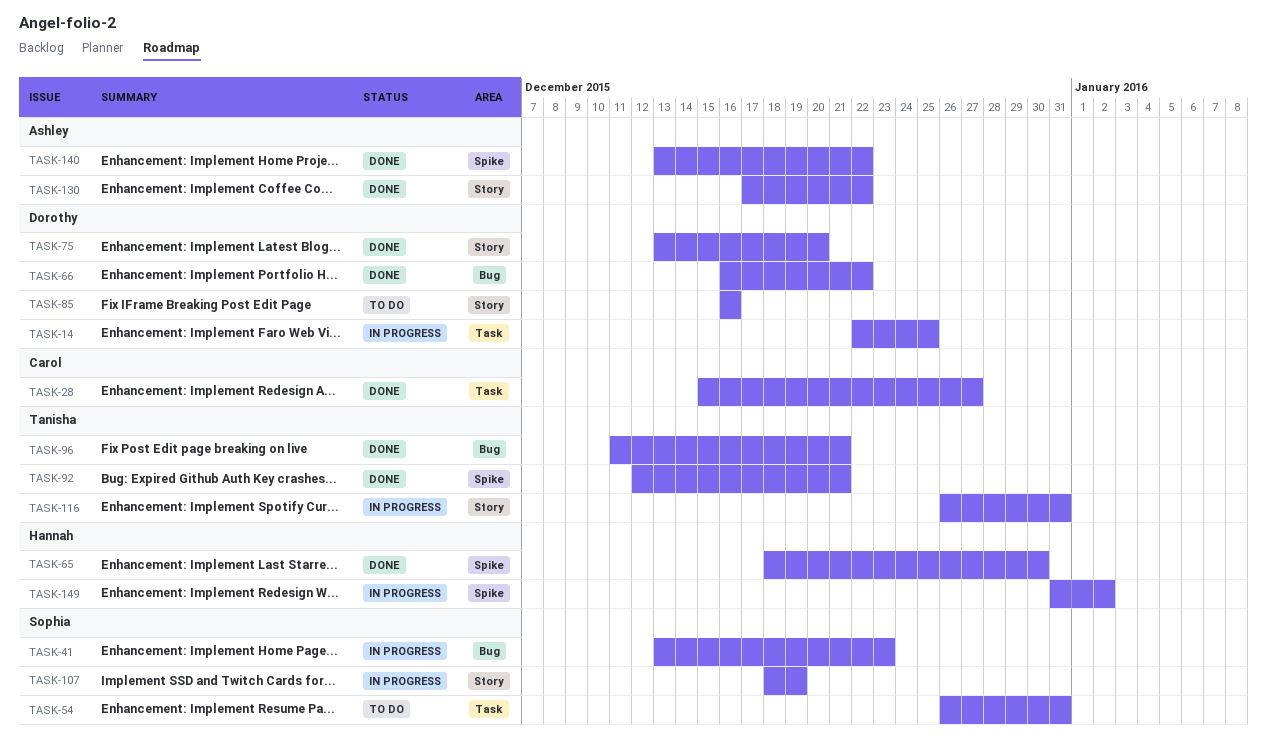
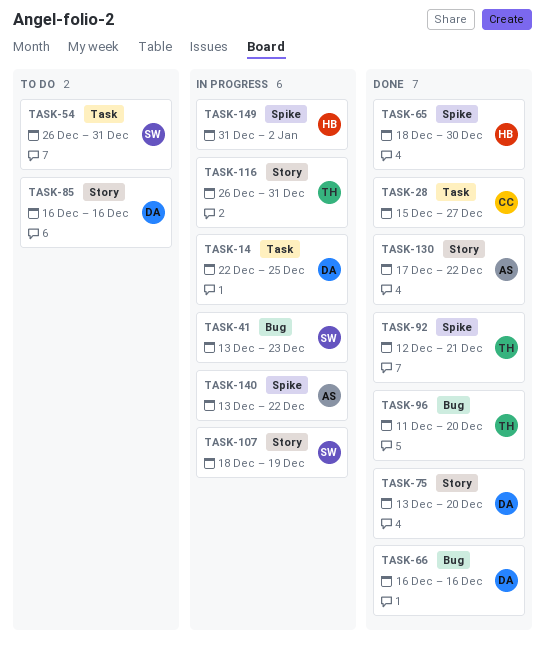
TASK-66, due: Dec 22 -> Dec 16
TASK-96, due: Dec 21 -> Dec 20
TASK-140, status: Done -> In progress

